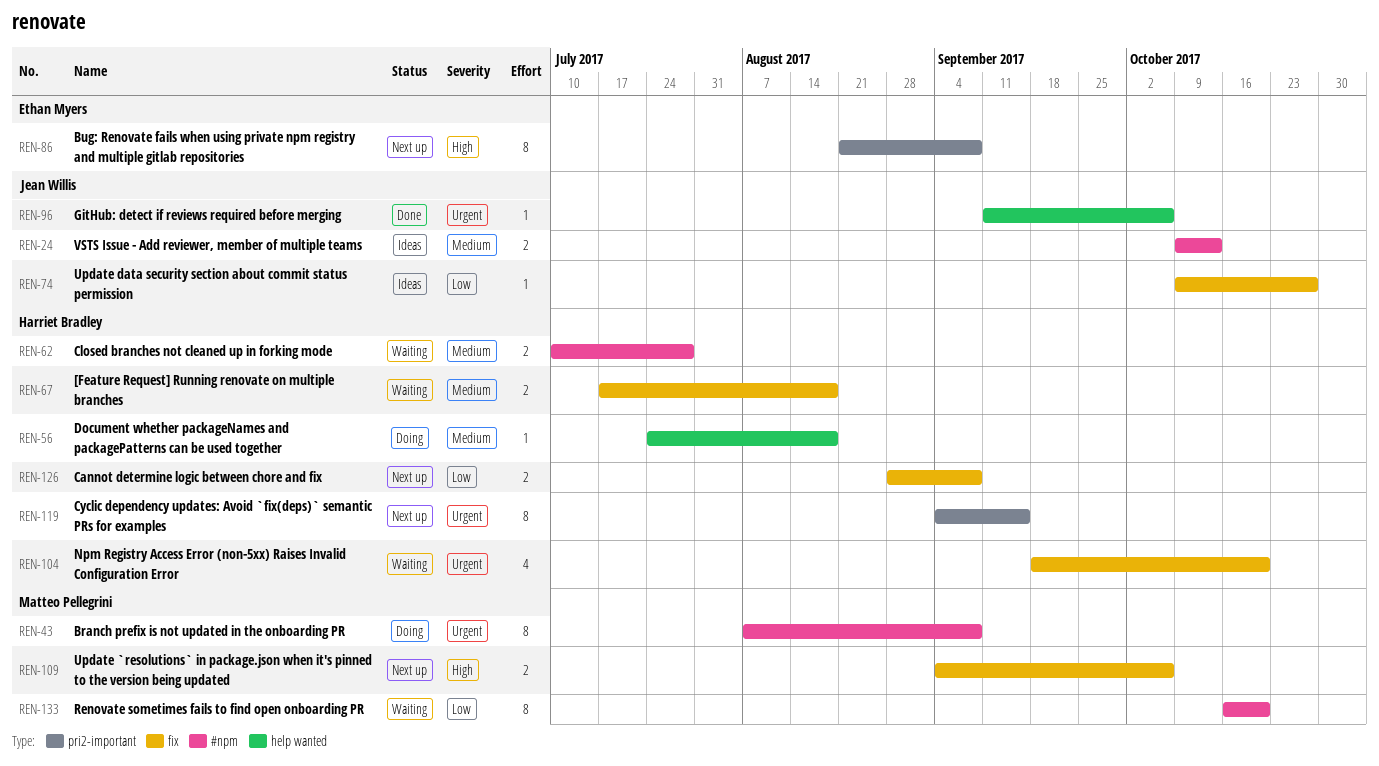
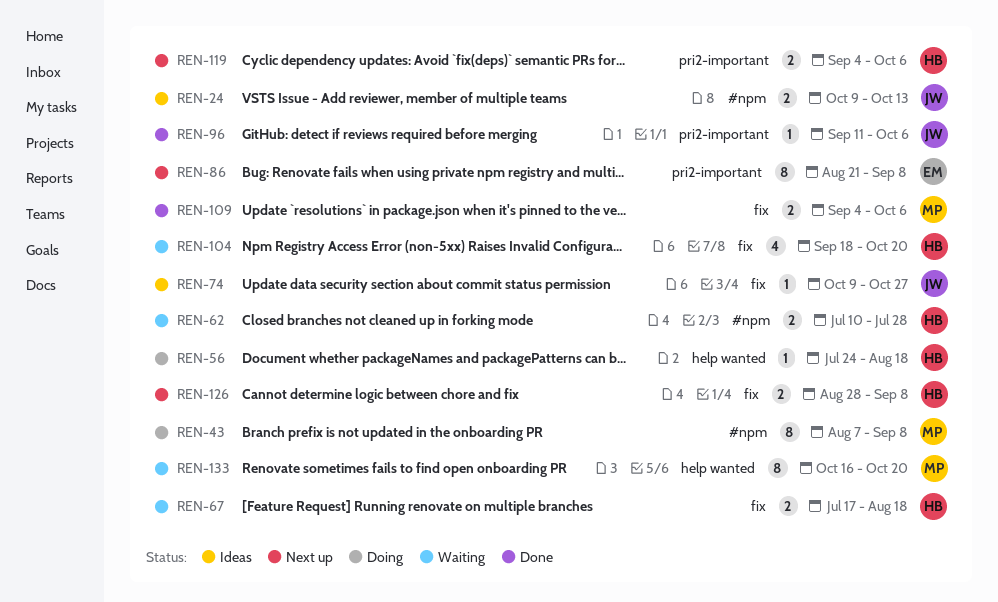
REN-96, label: help wanted -> pri2-important
REN-109, status: Next up -> Done
REN-119, estimate: 8 -> 2
REN-119, due: Sep 15 -> Oct 6
REN-133, label: #npm -> help wanted

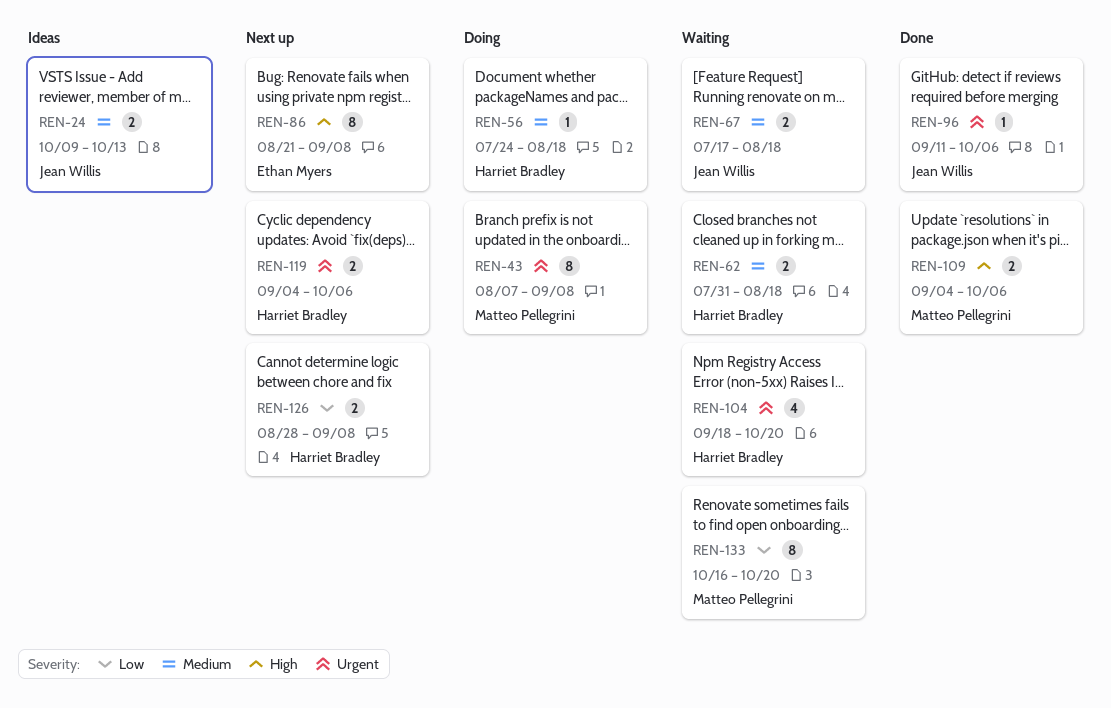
REN-62, start: Jul 10 -> Jul 31
REN-62, due: Jul 28 -> Aug 18
REN-67, owner: Harriet Bradley -> Jean Willis
REN-74: present -> none

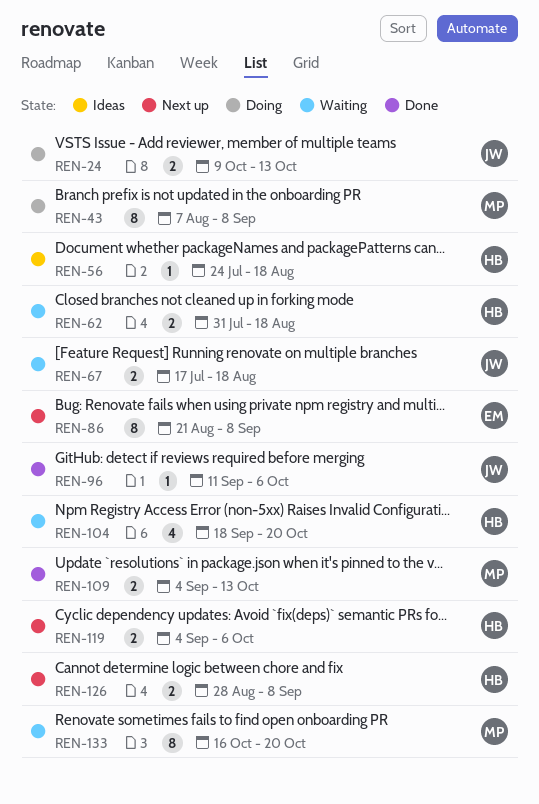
REN-24, status: Ideas -> Doing
REN-56, status: Doing -> Ideas
REN-109, due: Oct 6 -> Oct 13

